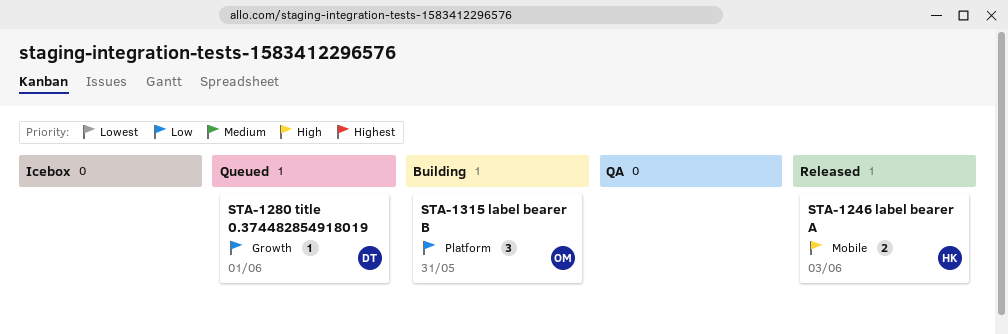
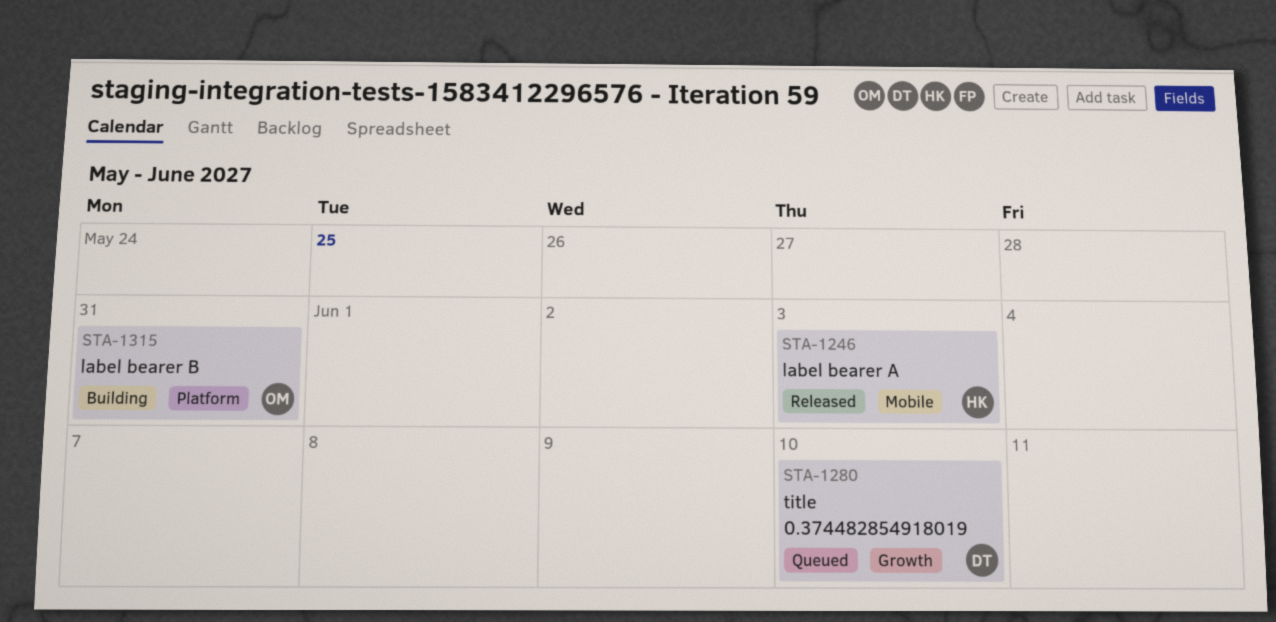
STA-1280, due: Jun 1 -> Jun 10

